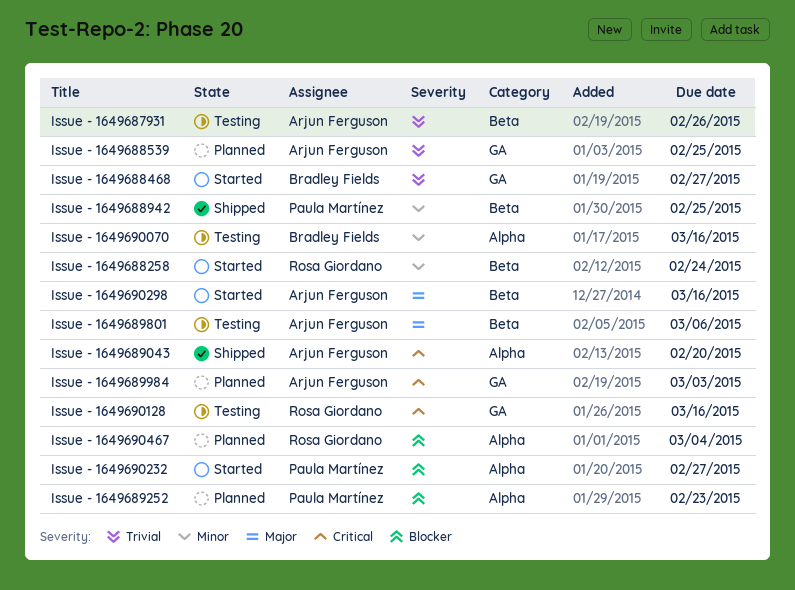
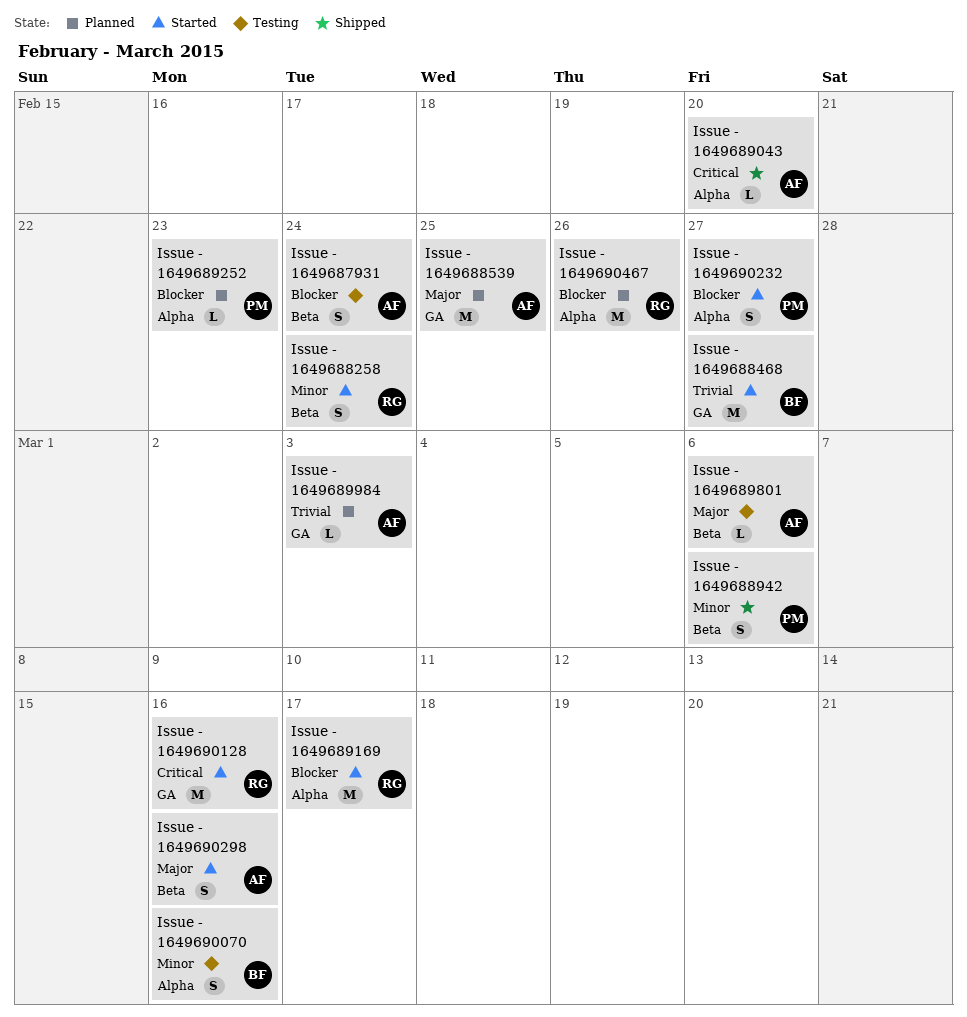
Issue - 1649687931, priority: Trivial -> Blocker
Issue - 1649687931, due: Feb 26 -> Feb 24
Issue - 1649688539, priority: Trivial -> Major
Issue - 1649688942, due: Feb 25 -> Mar 6
Issue - 1649689169: none -> present
Issue - 1649689984, priority: Critical -> Trivial
Issue - 1649690128, status: Testing -> Started
Issue - 1649690467, due: Mar 4 -> Feb 26

